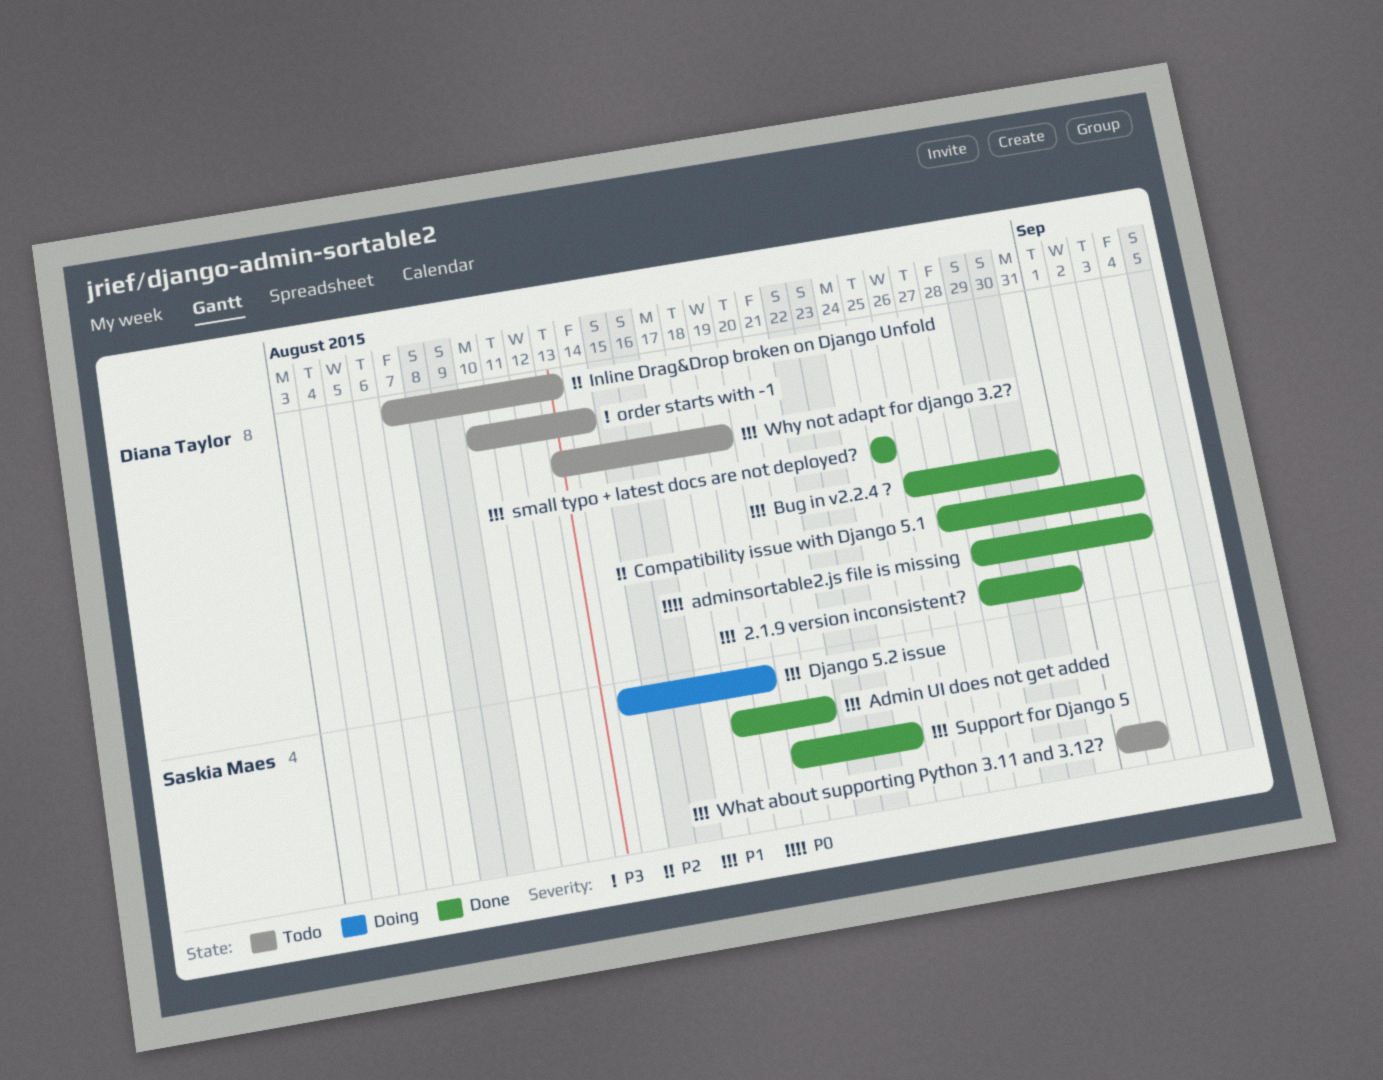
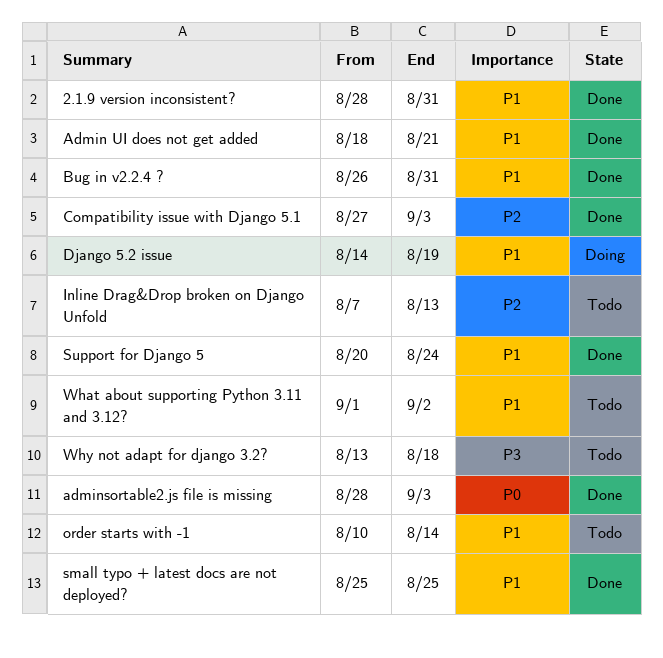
order starts with -1, priority: P3 -> P1
Why not adapt for django 3.2?, priority: P1 -> P3
Why not adapt for django 3.2?, due: Aug 19 -> Aug 18

